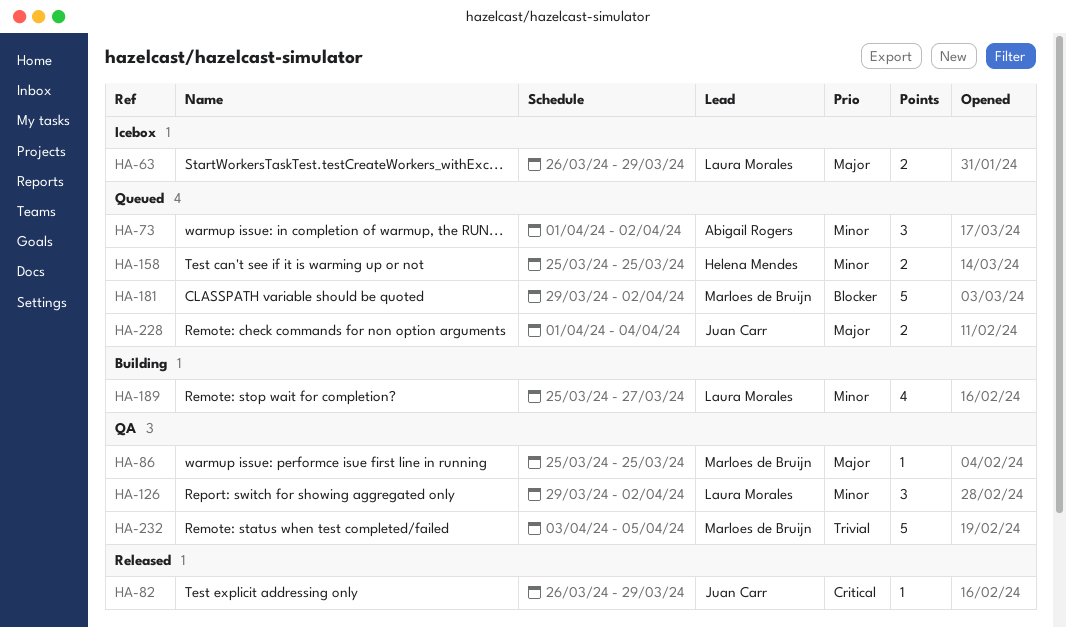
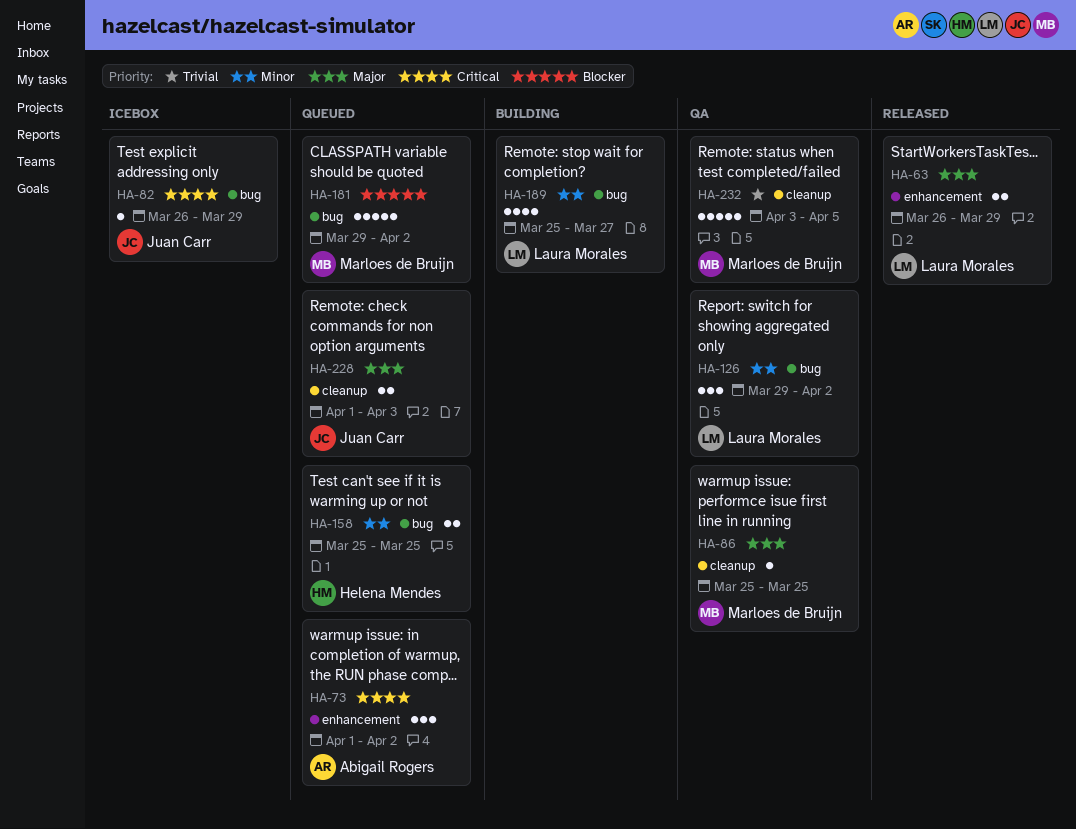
HA-63, status: Icebox -> Released
HA-73, priority: Minor -> Critical
HA-82, status: Released -> Icebox
HA-228, due: Apr 4 -> Apr 3

